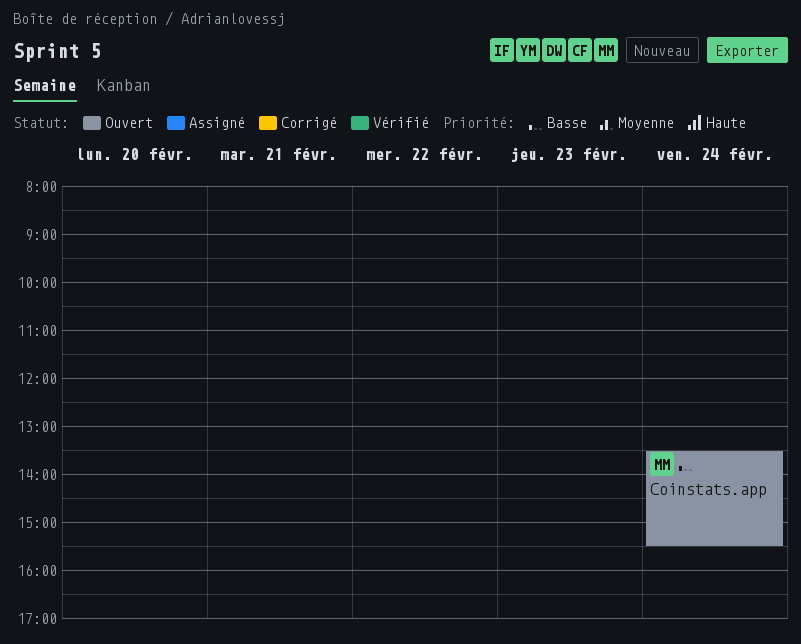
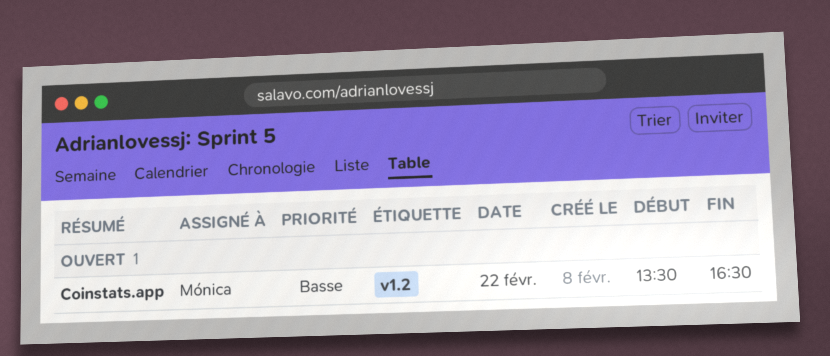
Coinstats.app, day: Feb 24 -> Feb 22
Coinstats.app, ends: 15:30 -> 16:30

